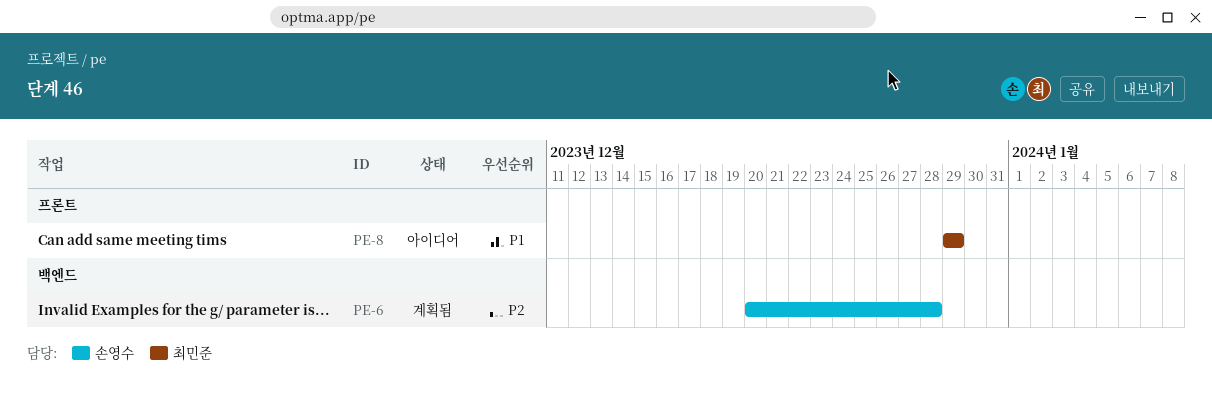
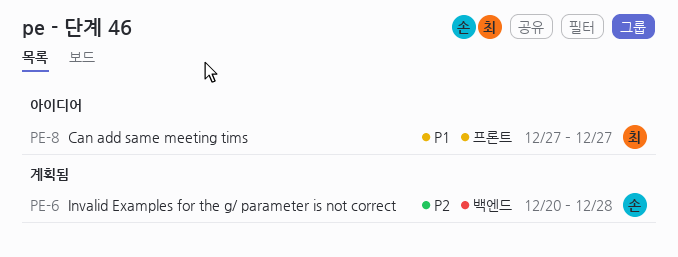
PE-8, start: Dec 29 -> Dec 27
PE-8, due: Dec 29 -> Dec 27

